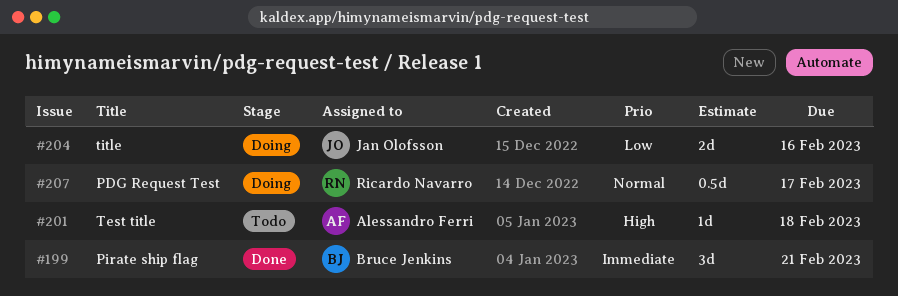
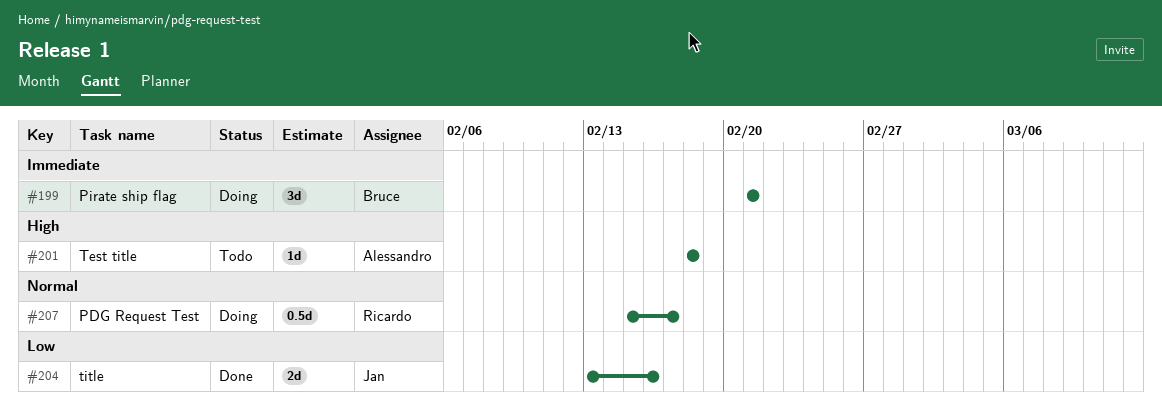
#199, status: Done -> Doing
#204, status: Doing -> Done

